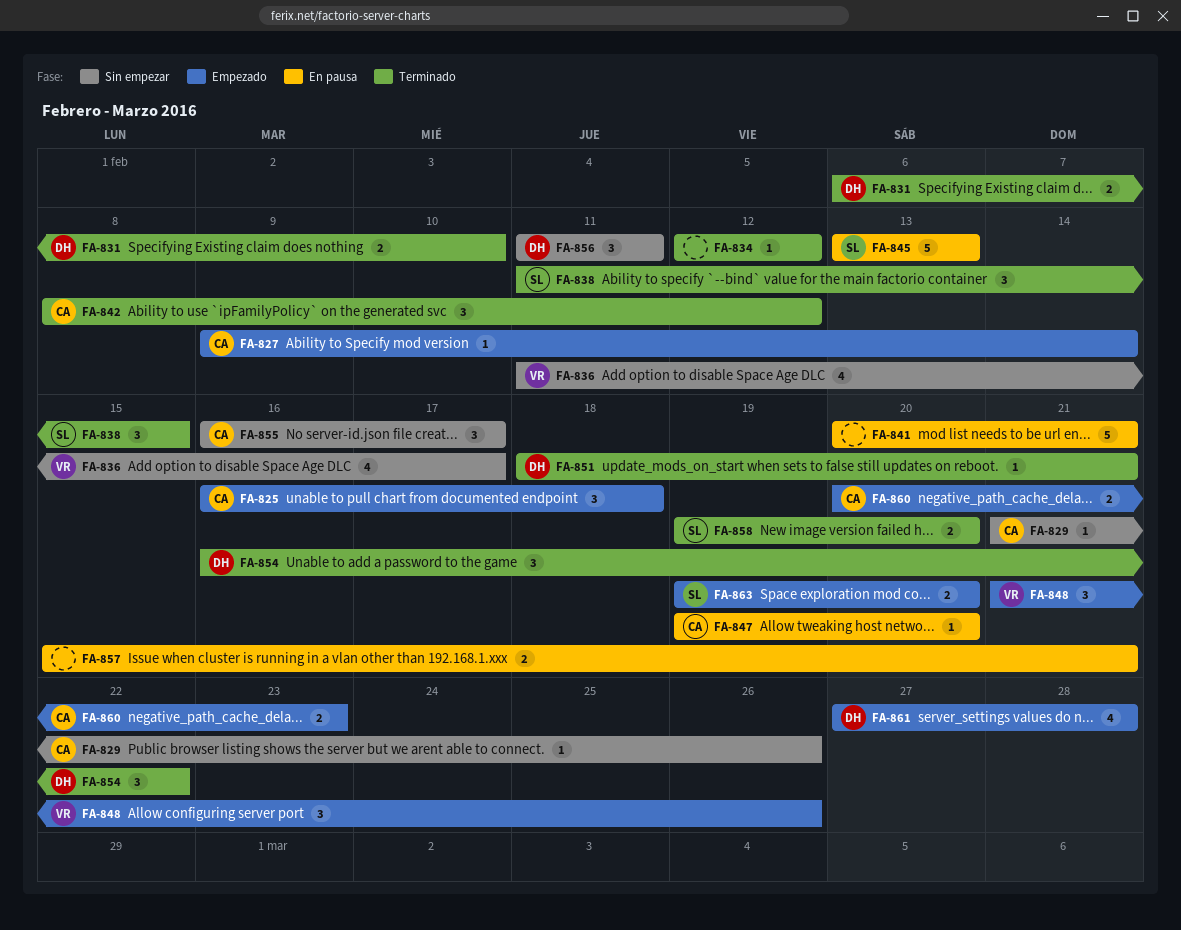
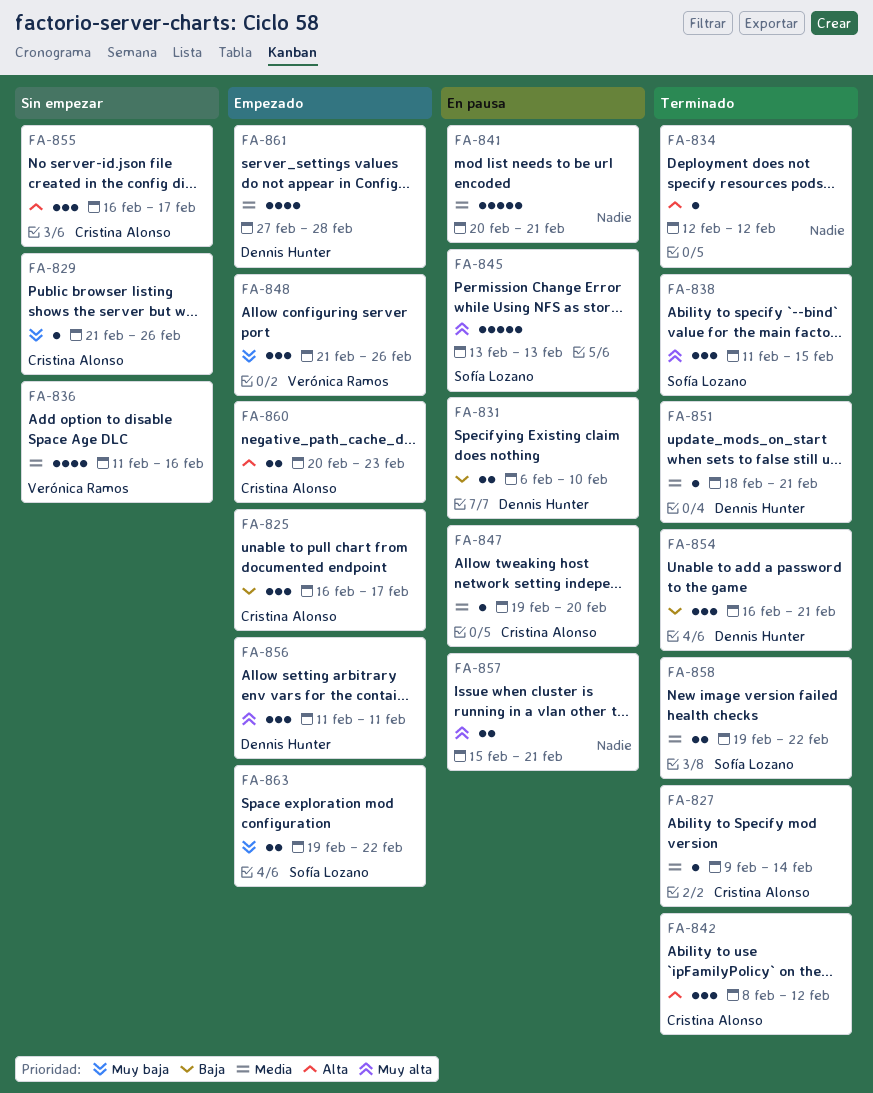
FA-825, due: Feb 18 -> Feb 17
FA-827, status: Empezado -> Terminado
FA-831, status: Terminado -> En pausa
FA-836, due: Feb 17 -> Feb 16
FA-854, due: Feb 22 -> Feb 21
FA-856, status: Sin empezar -> Empezado
FA-858, due: Feb 20 -> Feb 22
FA-863, due: Feb 20 -> Feb 22

